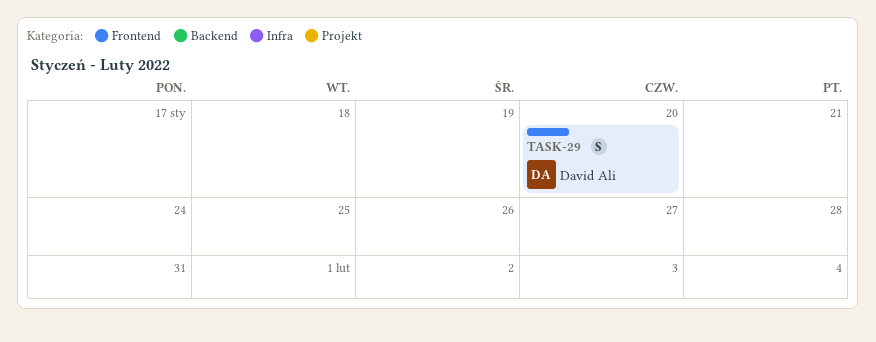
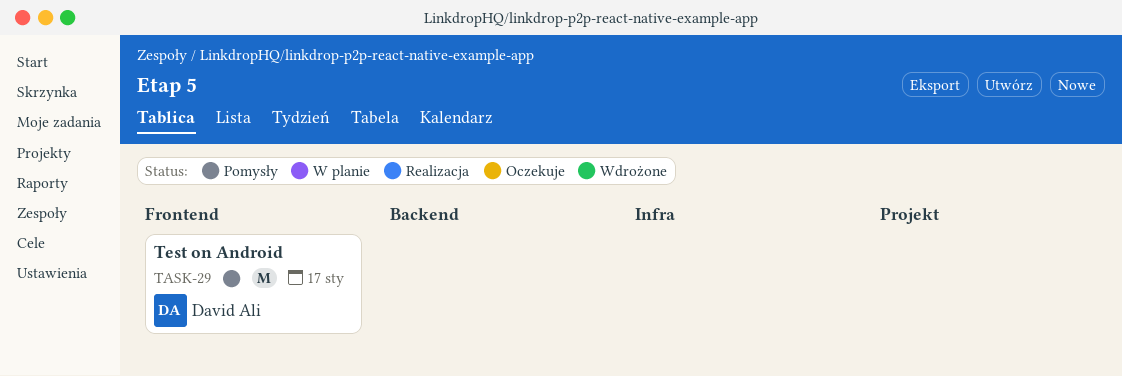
TASK-29, estimate: S -> M
TASK-29, due: Jan 20 -> Jan 17

